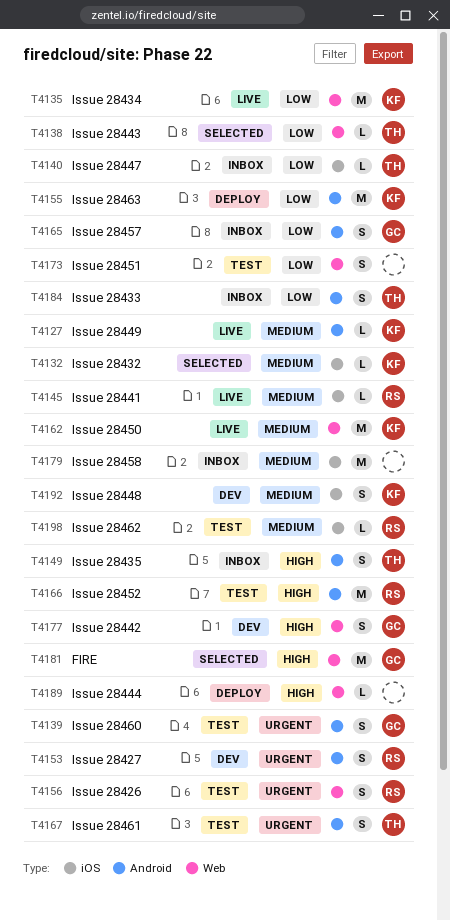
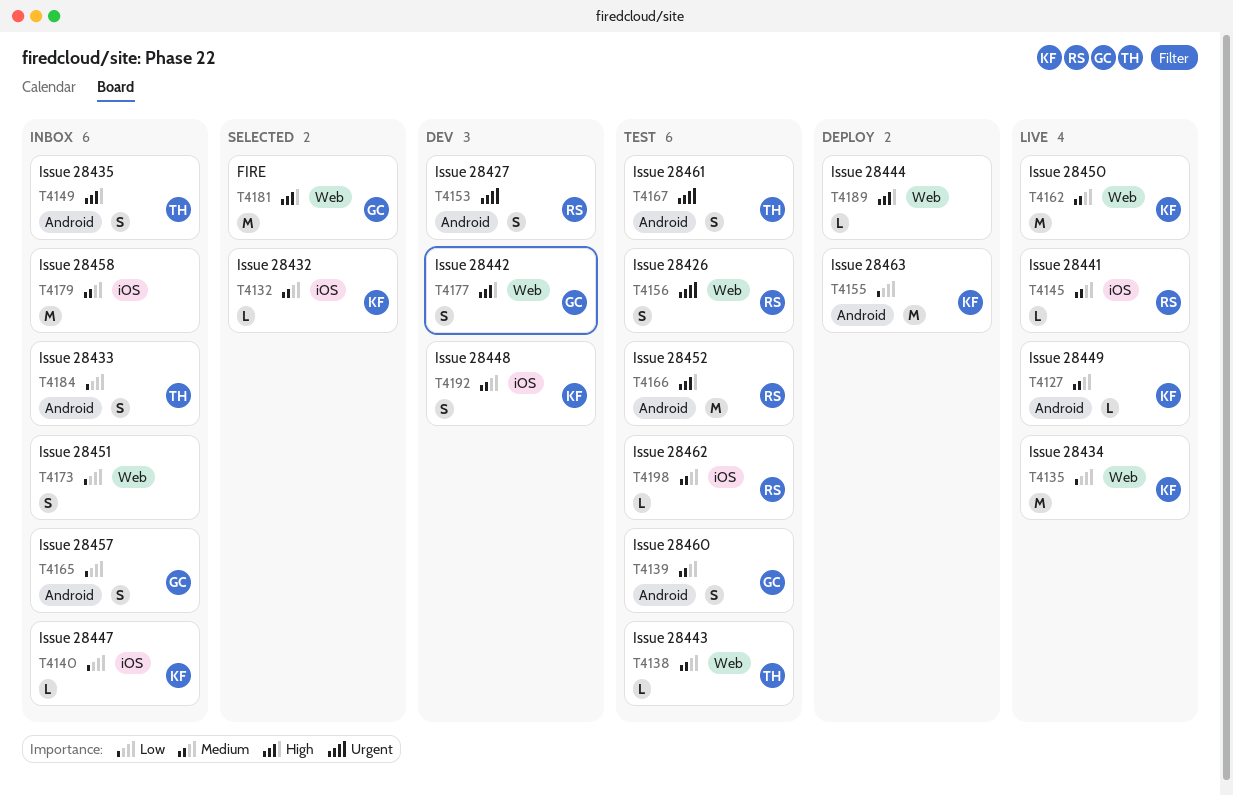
T4138, status: Selected -> Test
T4138, priority: Low -> Medium
T4139, priority: Urgent -> Medium
T4140, owner: TH -> KF
T4173, status: Test -> Inbox

